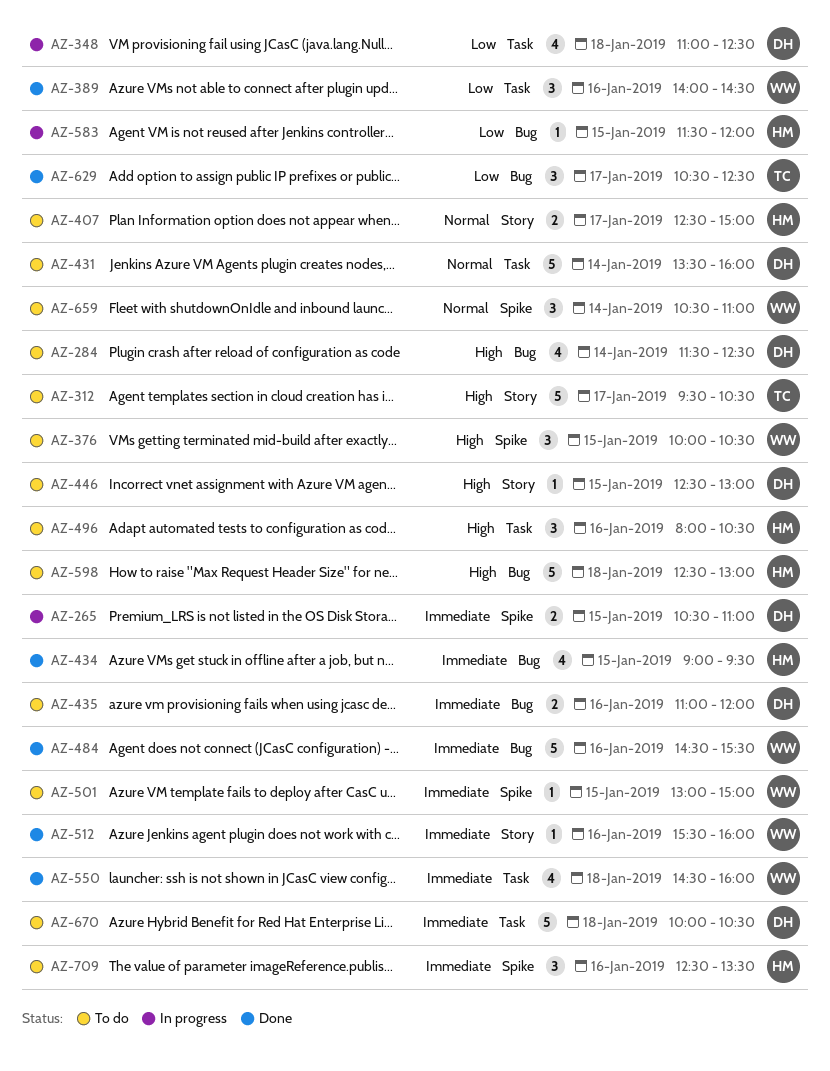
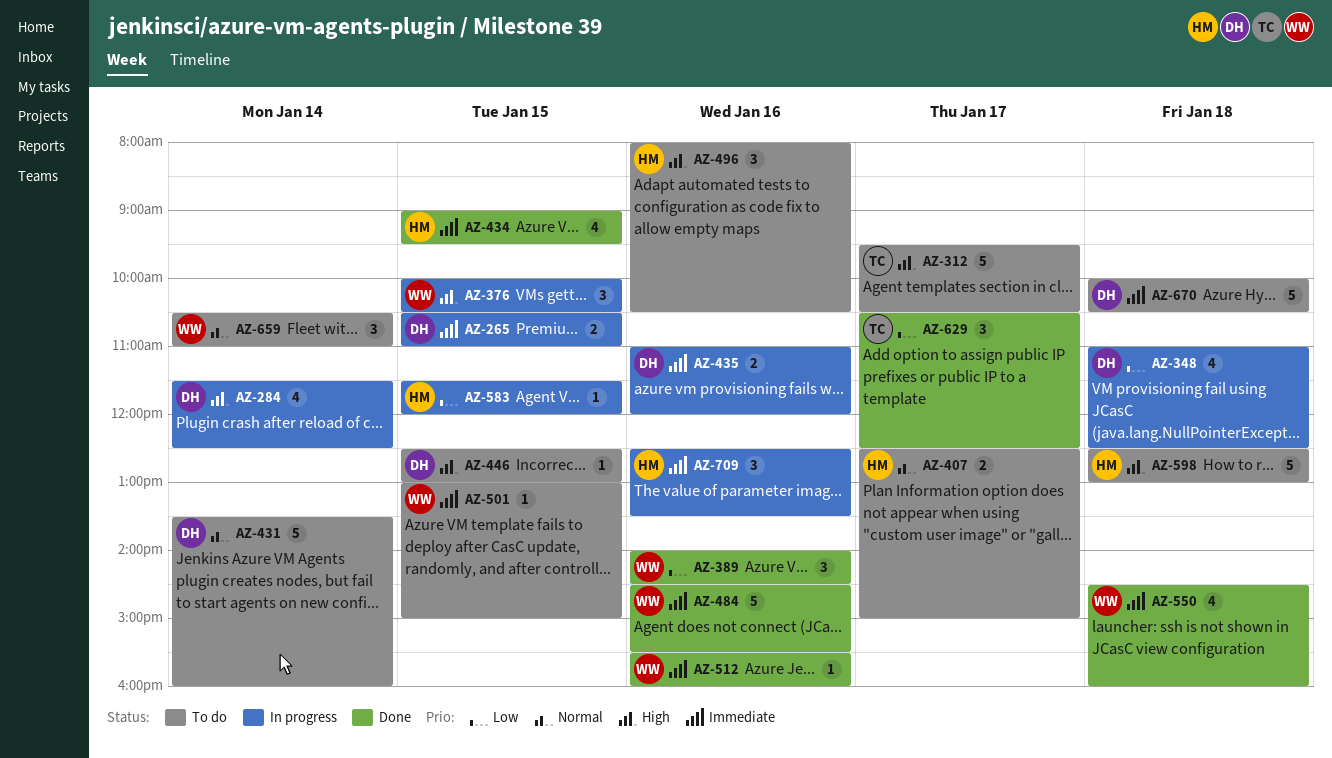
AZ-284, status: To do -> In progress
AZ-376, status: To do -> In progress
AZ-435, status: To do -> In progress
AZ-709, status: To do -> In progress

